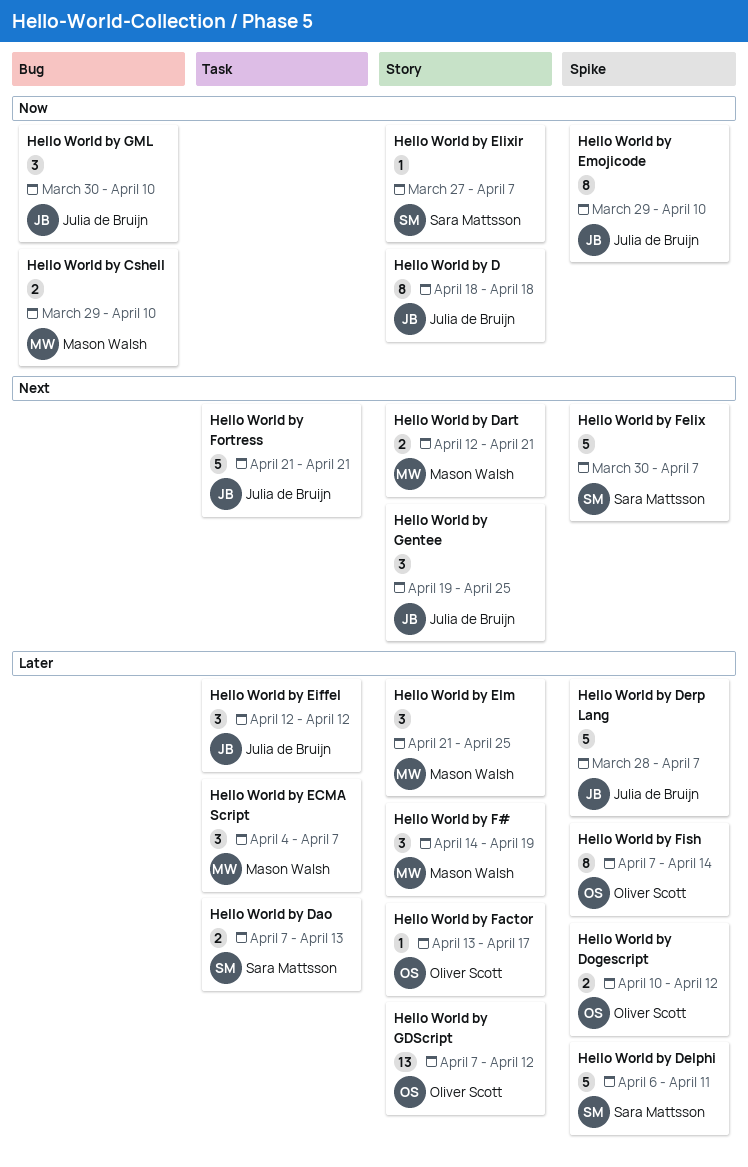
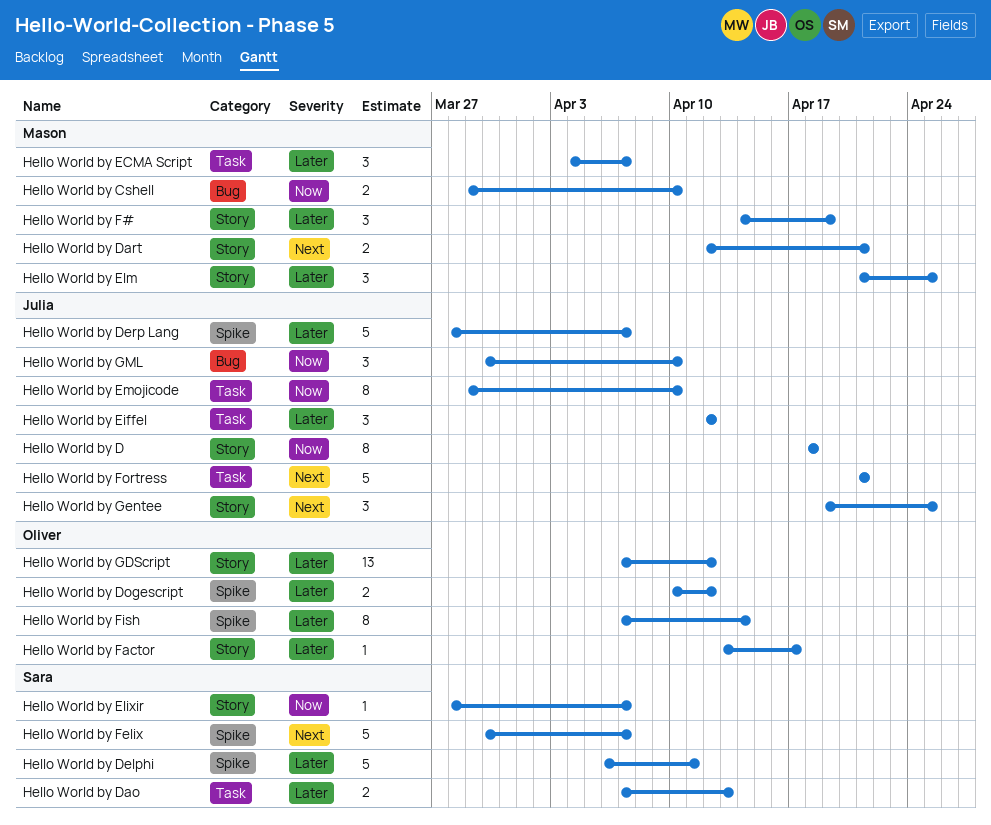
Hello World by Elixir, start: Mar 27 -> Mar 28
Hello World by Emojicode, label: Spike -> Task

